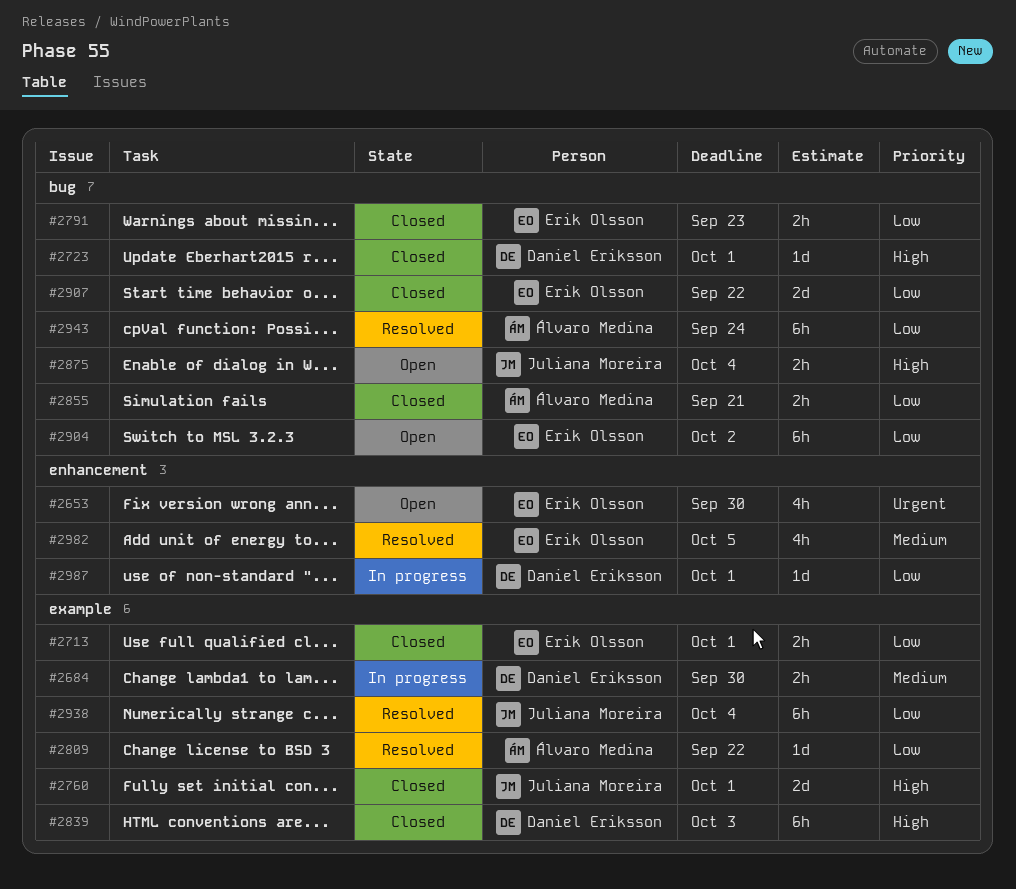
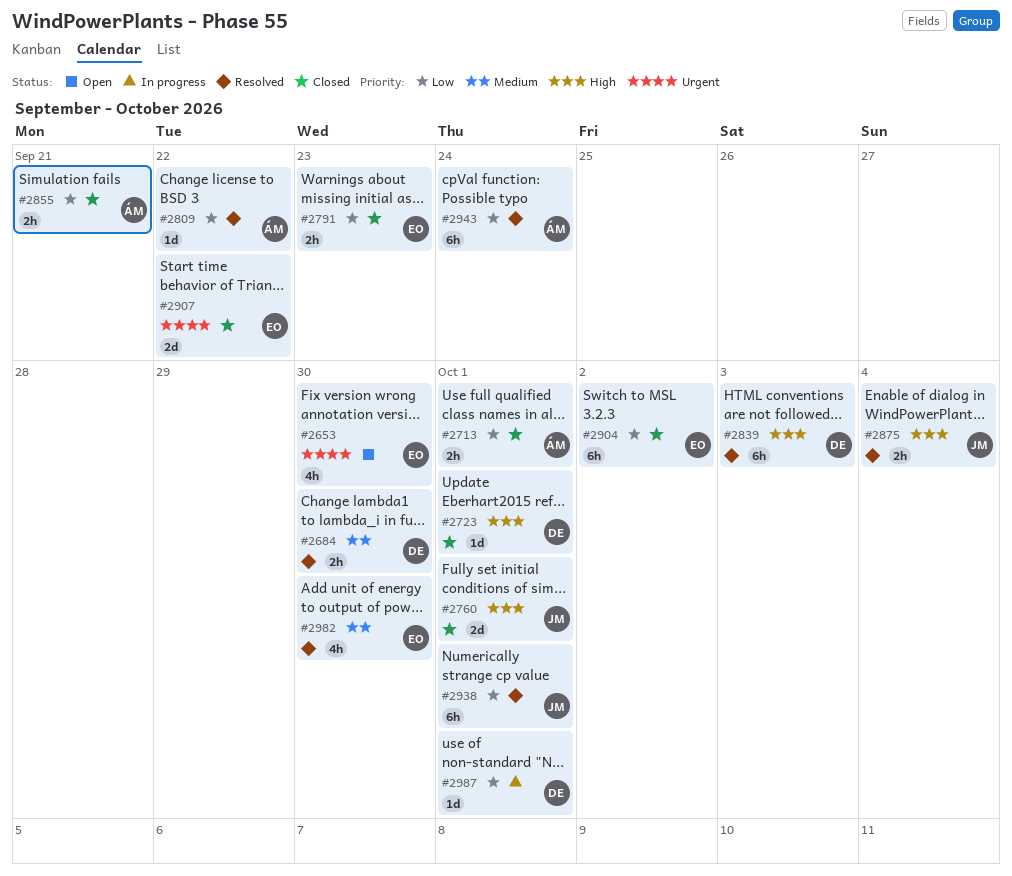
#2684, status: In progress -> Resolved
#2713, owner: Erik Olsson -> Álvaro Medina
#2839, status: Closed -> Resolved
#2875, status: Open -> Resolved
#2904, status: Open -> Closed
#2907, priority: Low -> Urgent
#2938, due: Oct 4 -> Oct 1
#2982, due: Oct 5 -> Sep 30

